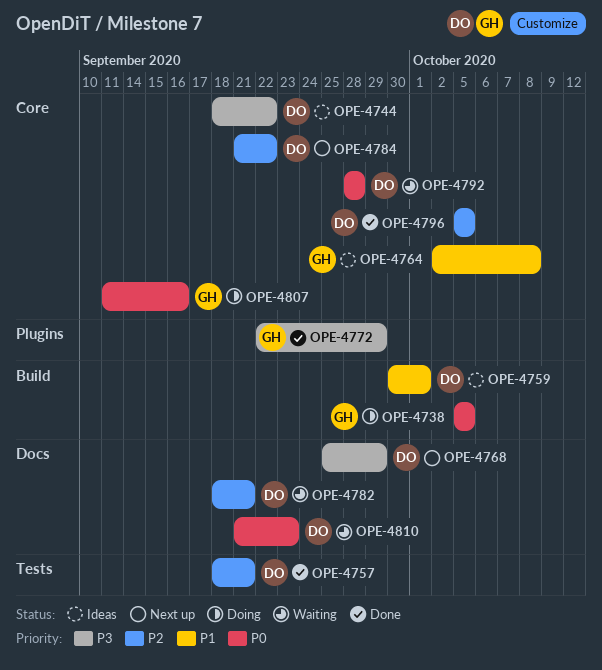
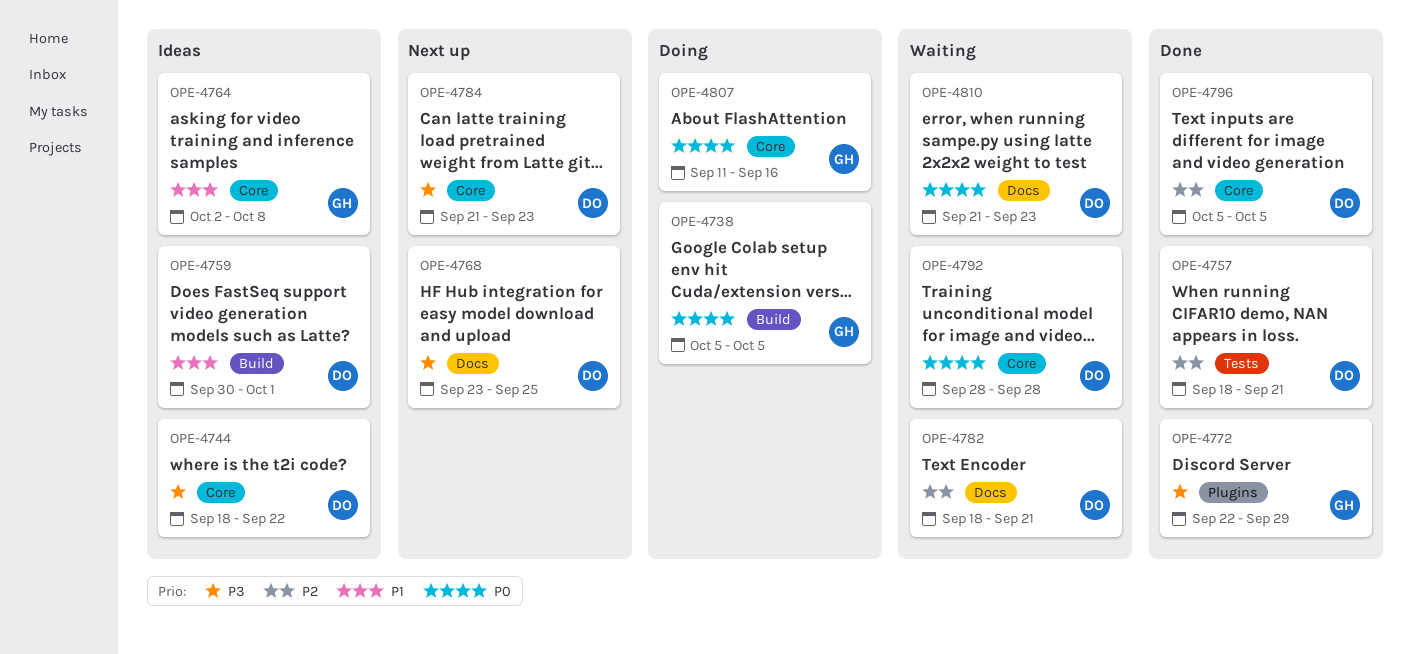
OPE-4768, start: Sep 25 -> Sep 23
OPE-4768, due: Sep 29 -> Sep 25
OPE-4784, priority: P2 -> P3
OPE-4784, due: Sep 22 -> Sep 23

